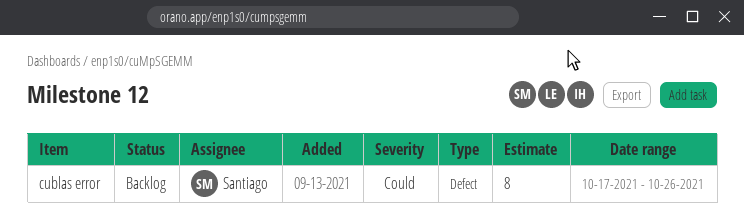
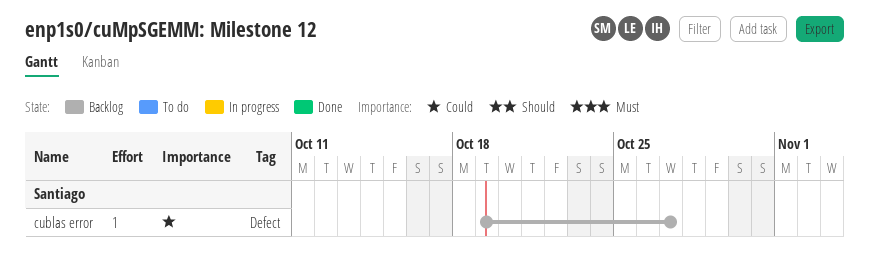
cublas error, estimate: 8 -> 1
cublas error, start: Oct 17 -> Oct 19
cublas error, due: Oct 26 -> Oct 27

